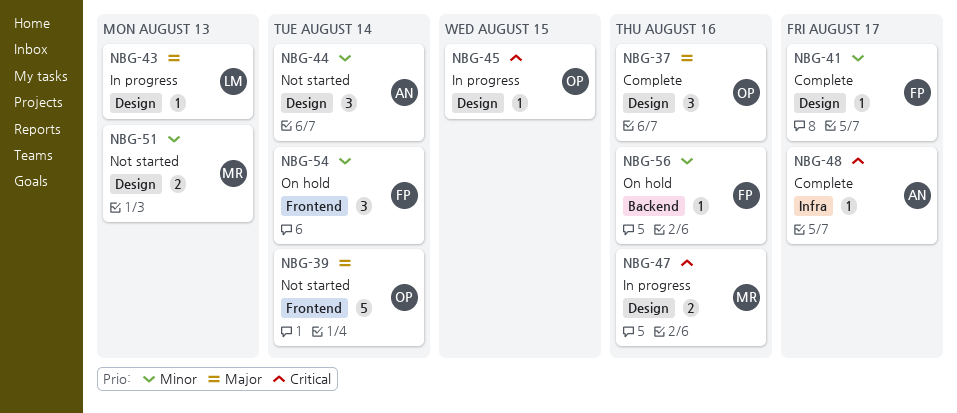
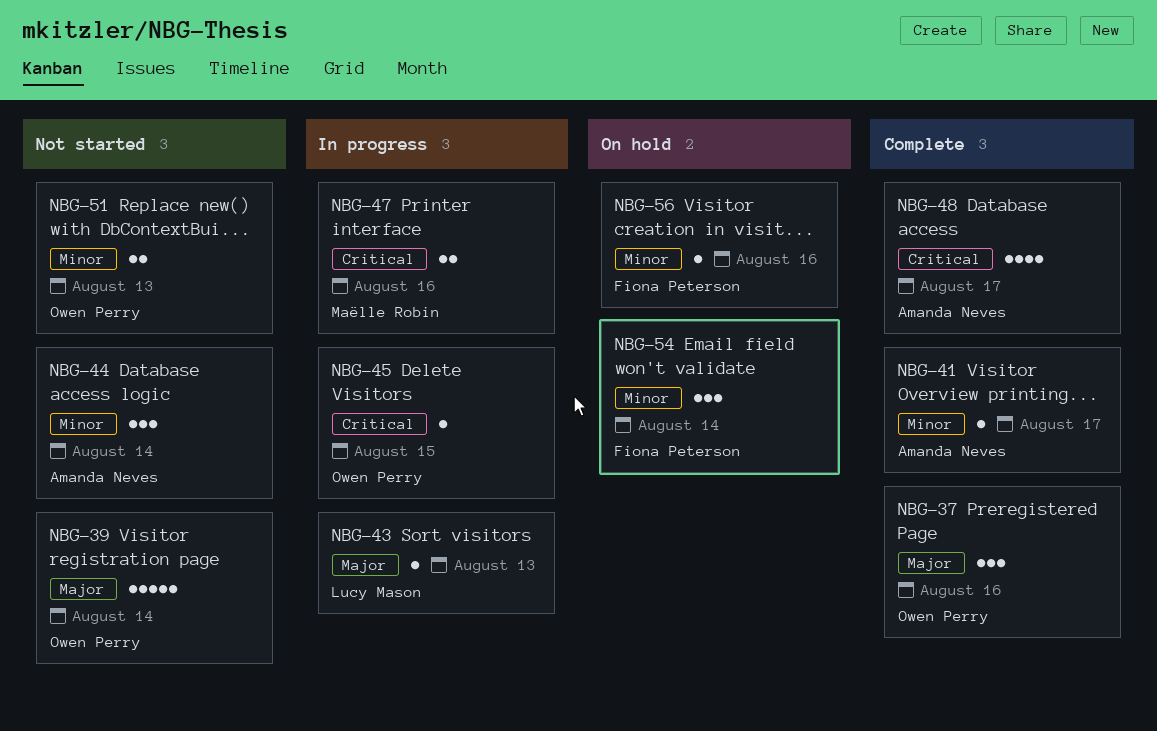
NBG-41, owner: Fiona Peterson -> Amanda Neves
NBG-48, estimate: 1 -> 4
NBG-51, owner: Maëlle Robin -> Owen Perry

